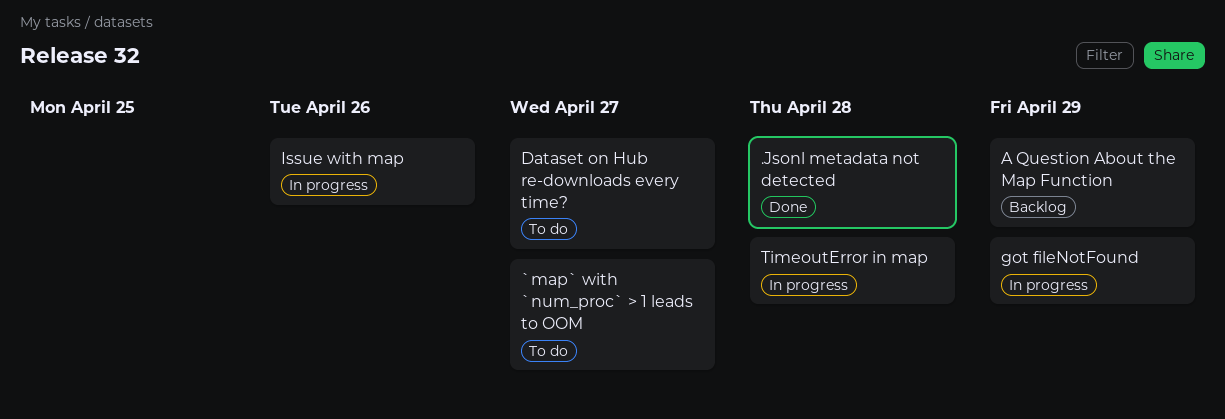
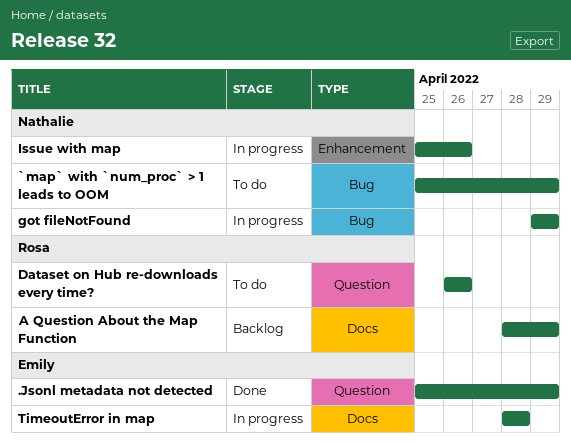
.Jsonl metadata not detected, due: Apr 28 -> Apr 29
`map` with `num_proc` > 1 leads to OOM, due: Apr 27 -> Apr 29
Dataset on Hub re-downloads every time?, due: Apr 27 -> Apr 26

